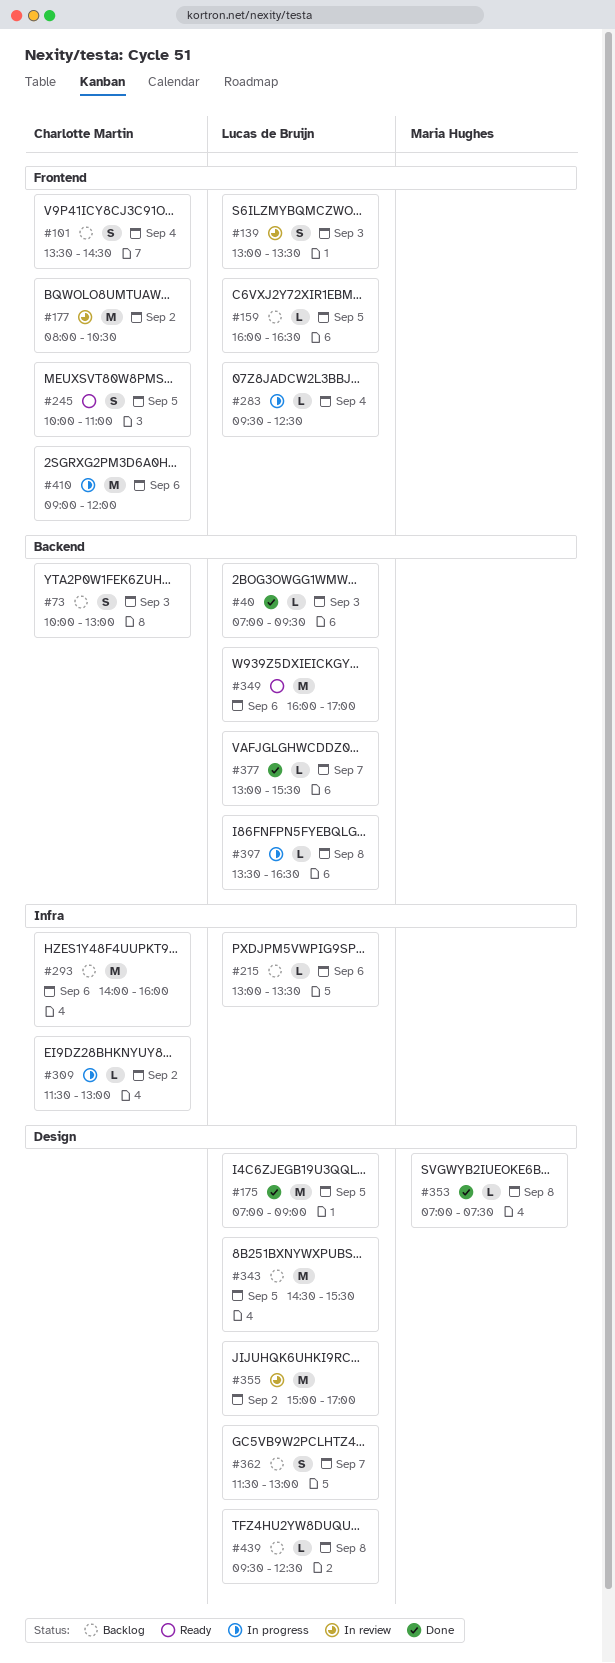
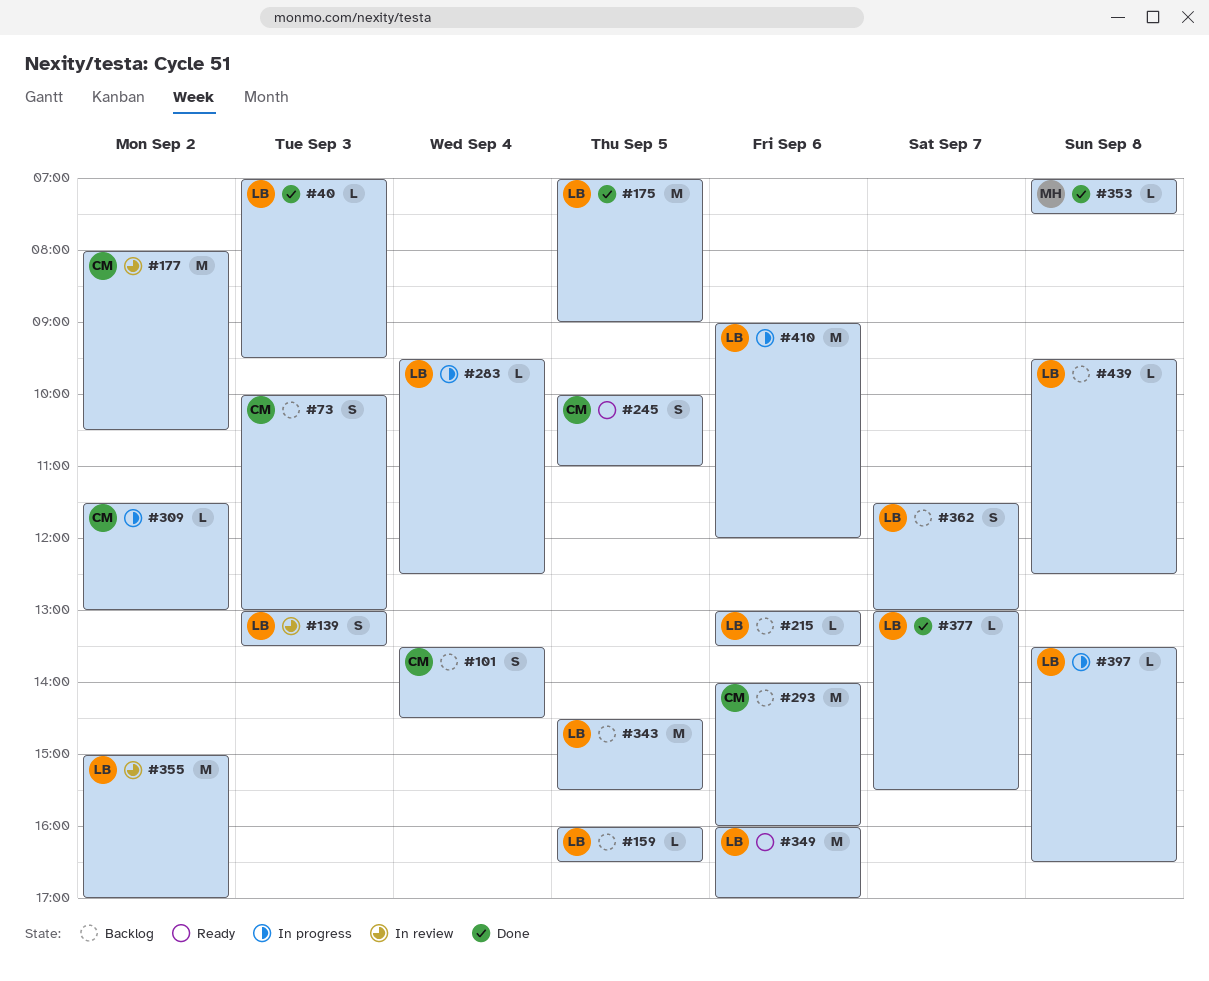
#410, owner: Charlotte Martin -> Lucas de Bruijn

